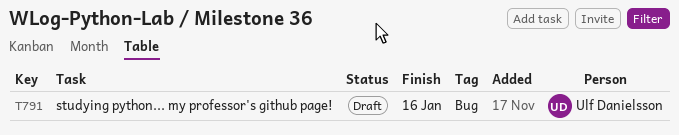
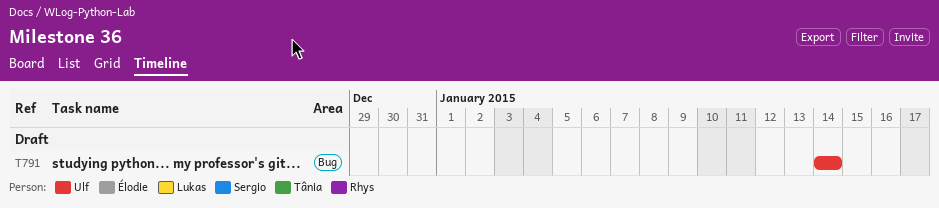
T791, due: Jan 16 -> Jan 14

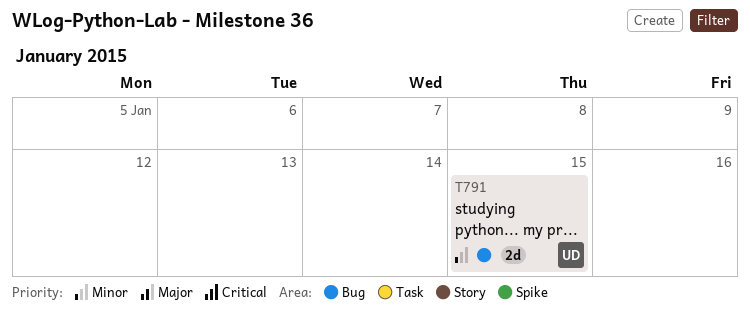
T791, due: Jan 14 -> Jan 15

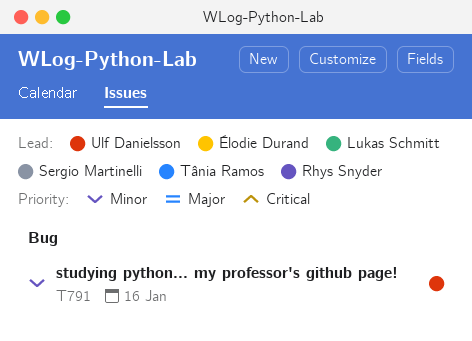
T791, due: Jan 15 -> Jan 16

